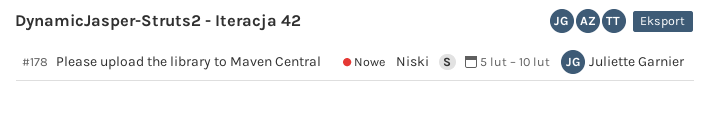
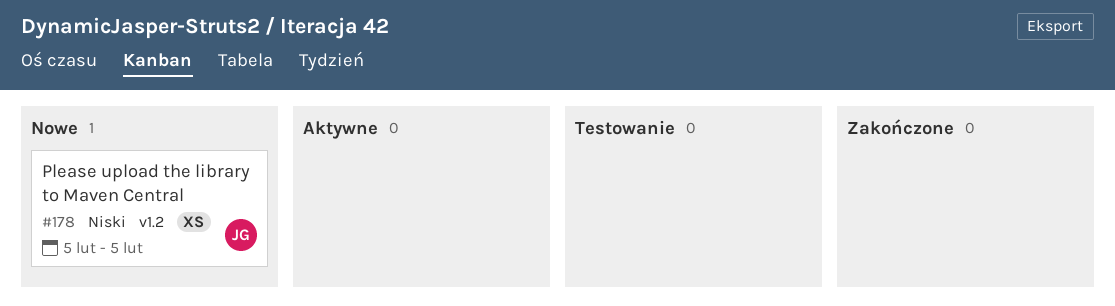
#178, estimate: S -> XS
#178, due: Feb 10 -> Feb 5

